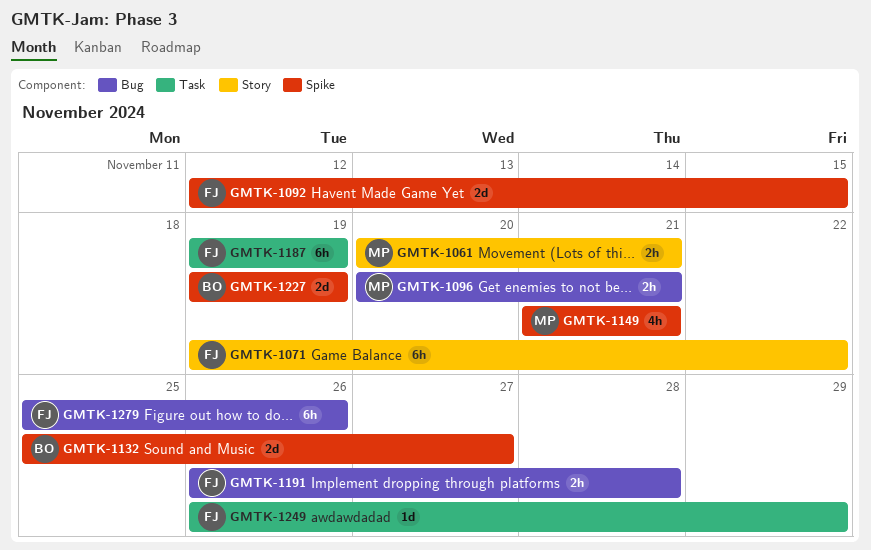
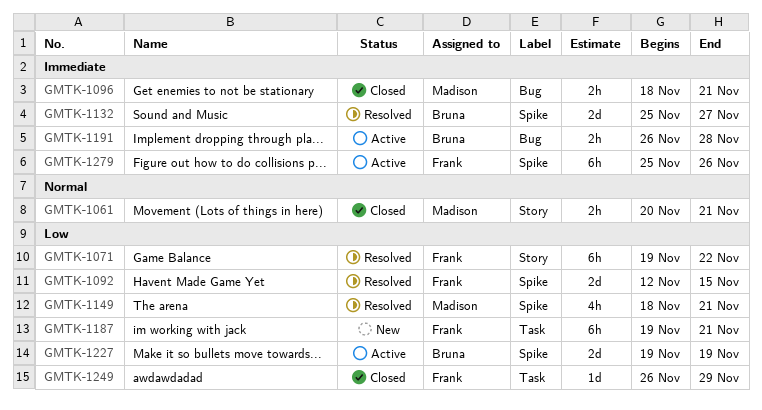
GMTK-1096, start: Nov 20 -> Nov 18
GMTK-1149, start: Nov 21 -> Nov 18
GMTK-1187, due: Nov 19 -> Nov 21
GMTK-1191, owner: Frank -> Bruna
GMTK-1279, label: Bug -> Spike

